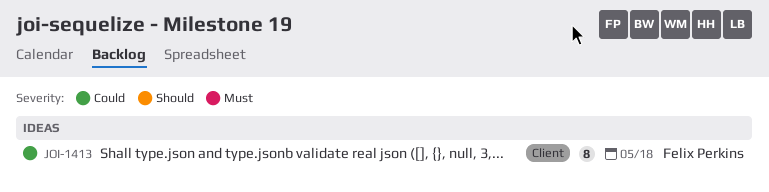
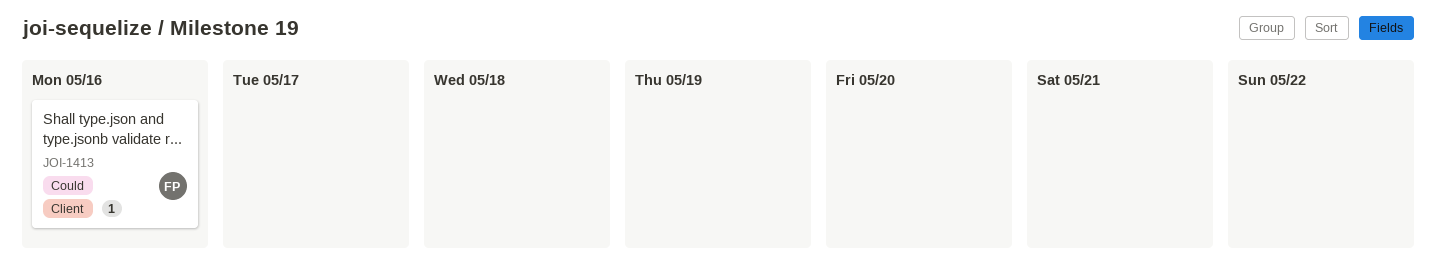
JOI-1413, estimate: 8 -> 1
JOI-1413, due: May 18 -> May 16

